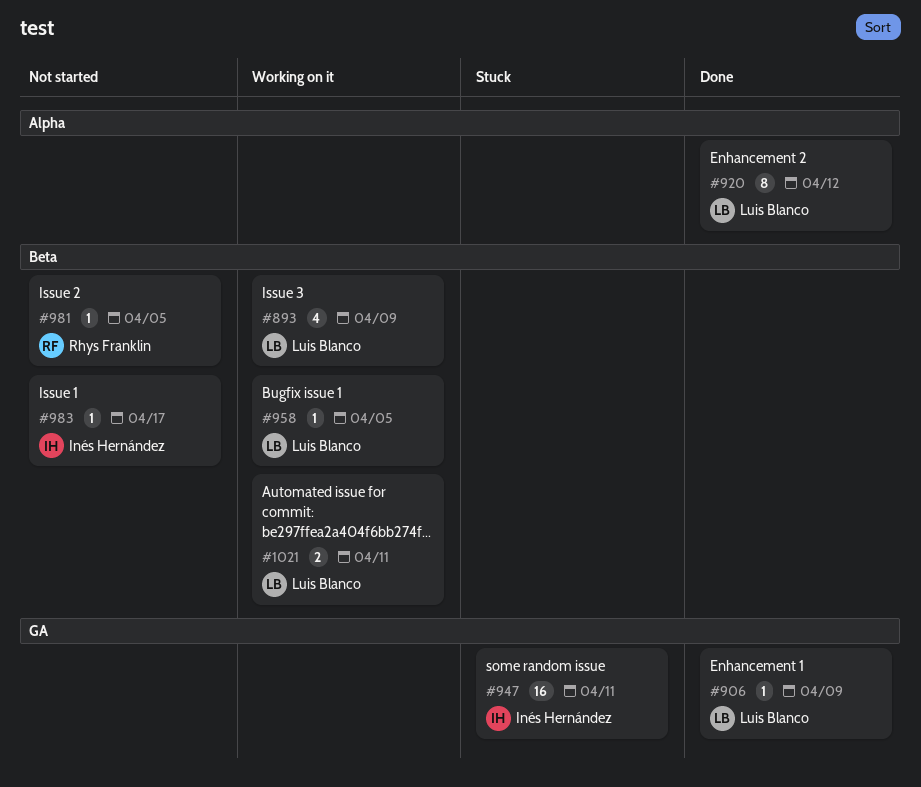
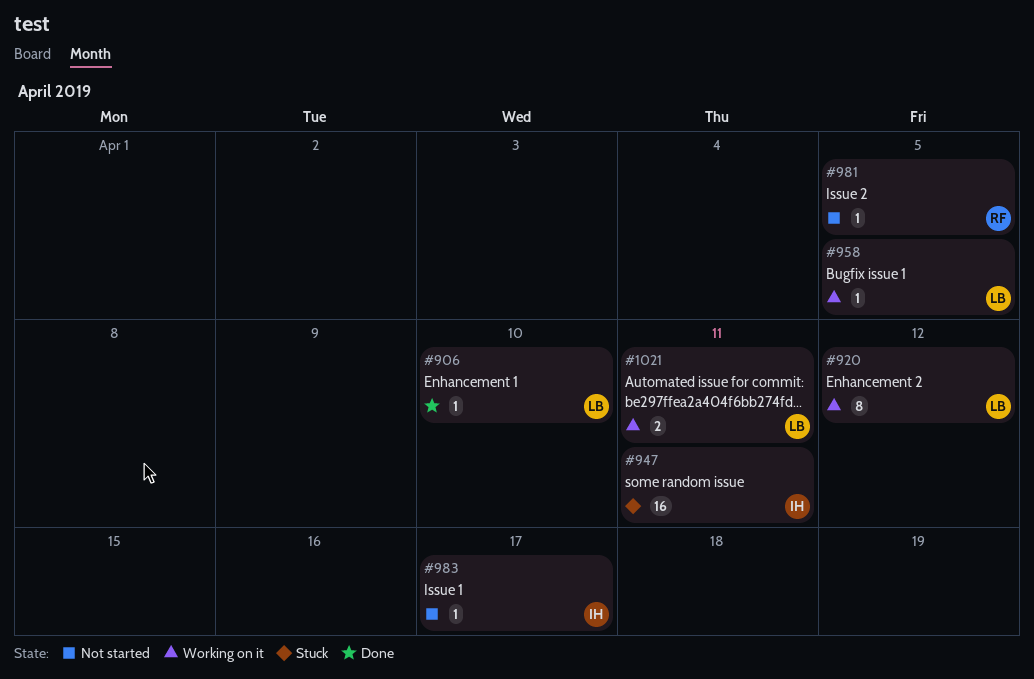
#893: present -> none
#906, due: Apr 9 -> Apr 10
#920, status: Done -> Working on it

